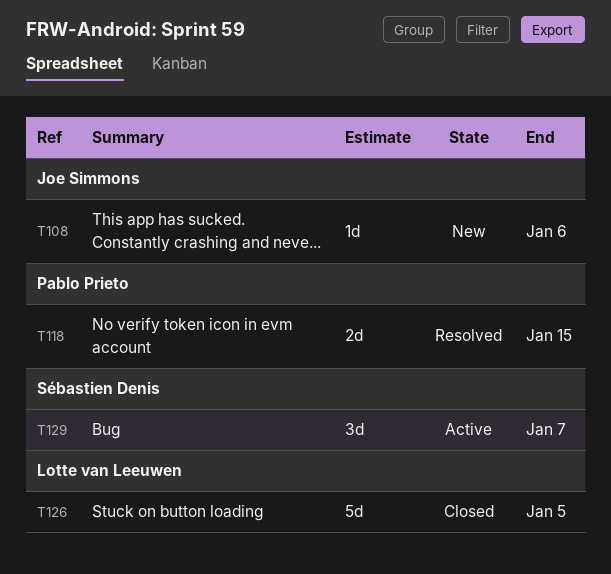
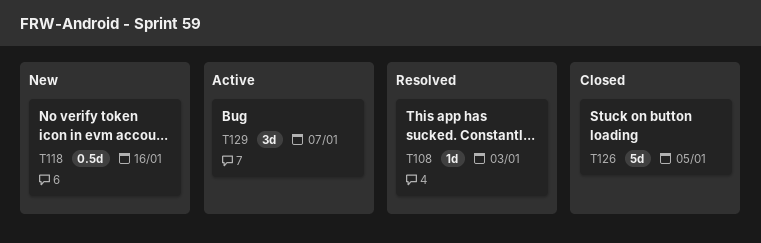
T108, status: New -> Resolved
T108, due: Jan 6 -> Jan 3
T118, status: Resolved -> New
T118, estimate: 2d -> 0.5d
T118, due: Jan 15 -> Jan 16

